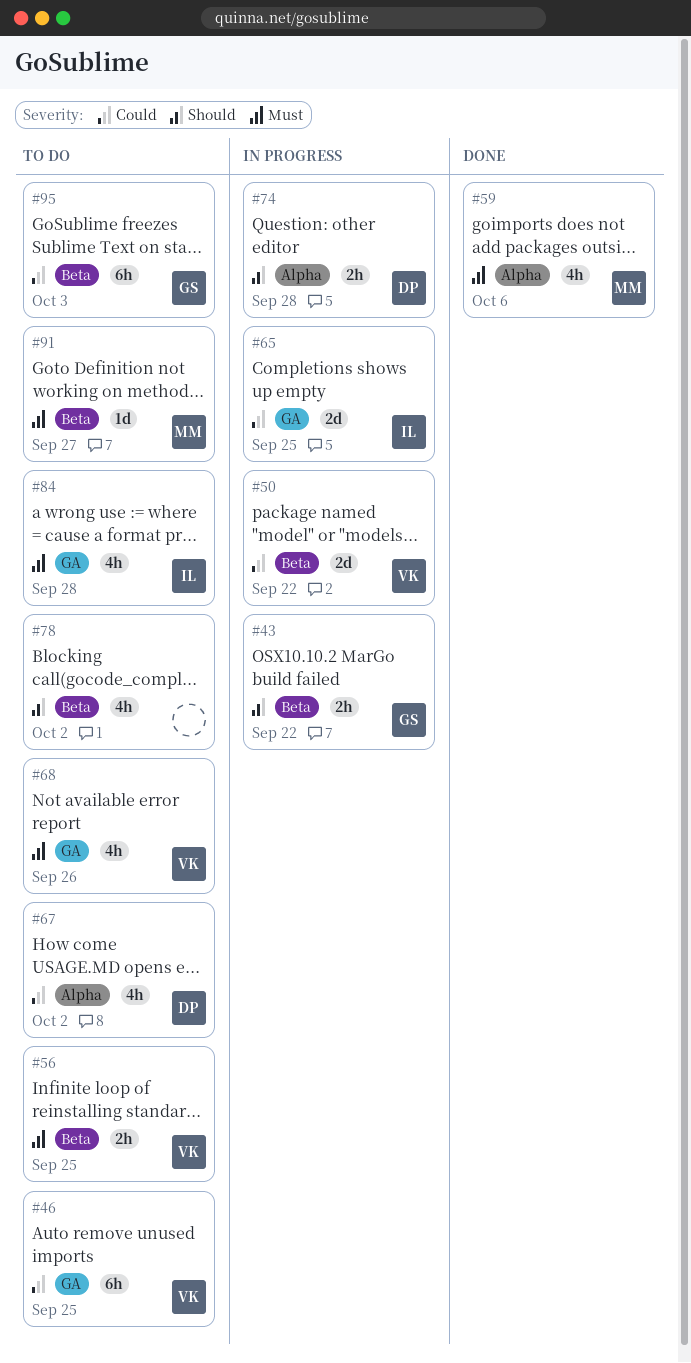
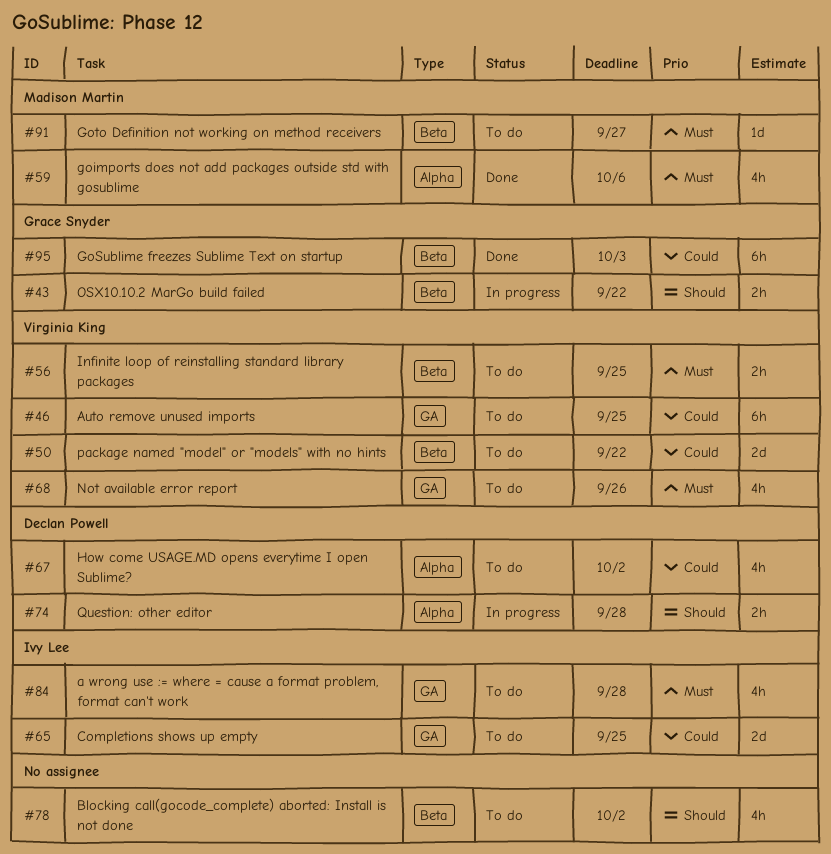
#50, status: In progress -> To do
#65, status: In progress -> To do
#95, status: To do -> Done

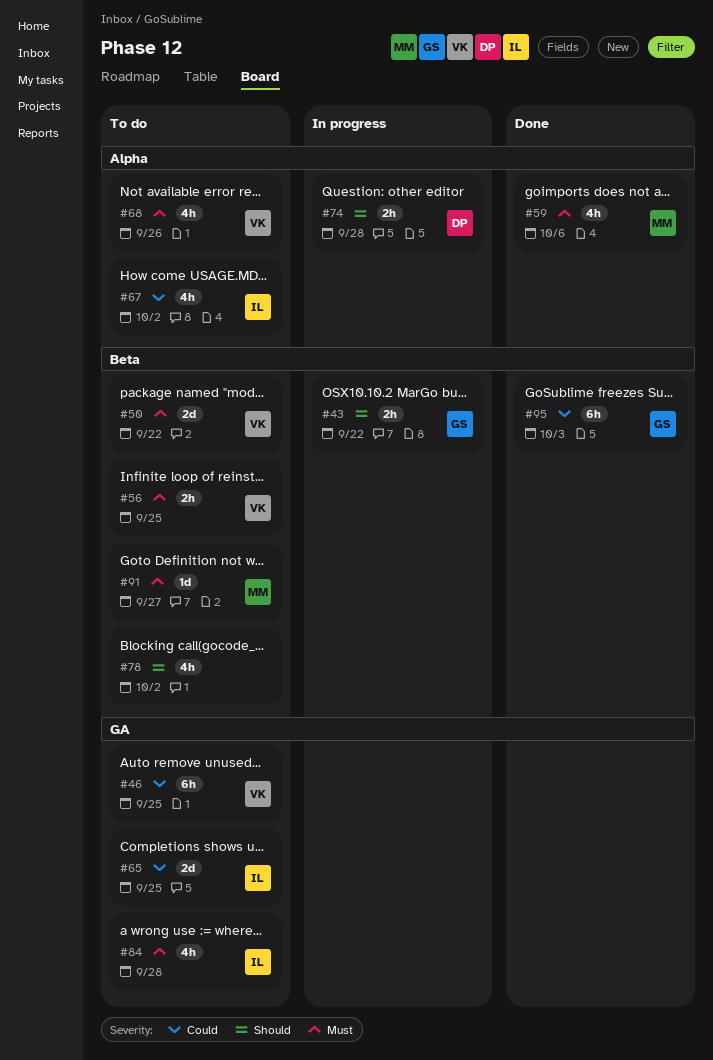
#50, priority: Could -> Must
#67, owner: Declan Powell -> Ivy Lee
#68, label: GA -> Alpha

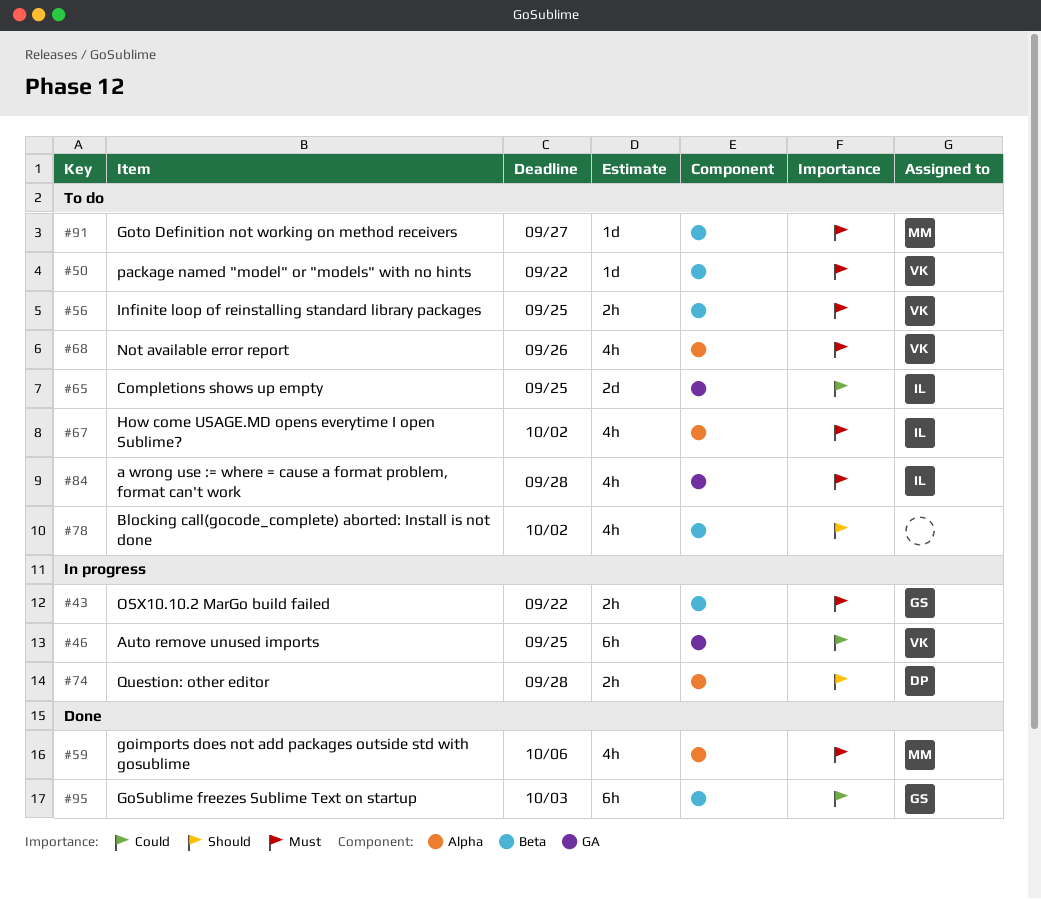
#43, priority: Should -> Must
#46, status: To do -> In progress
#50, estimate: 2d -> 1d
#67, priority: Could -> Must

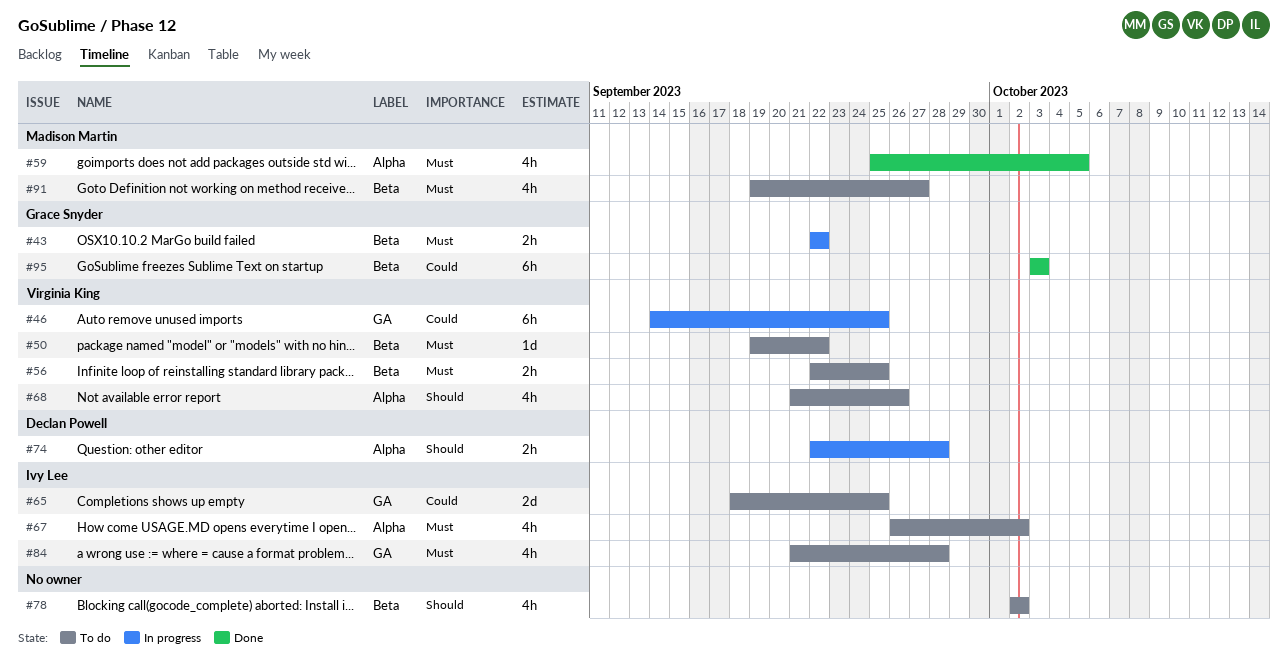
#59, due: Oct 6 -> Oct 5
#68, priority: Must -> Should
#91, estimate: 1d -> 4h

